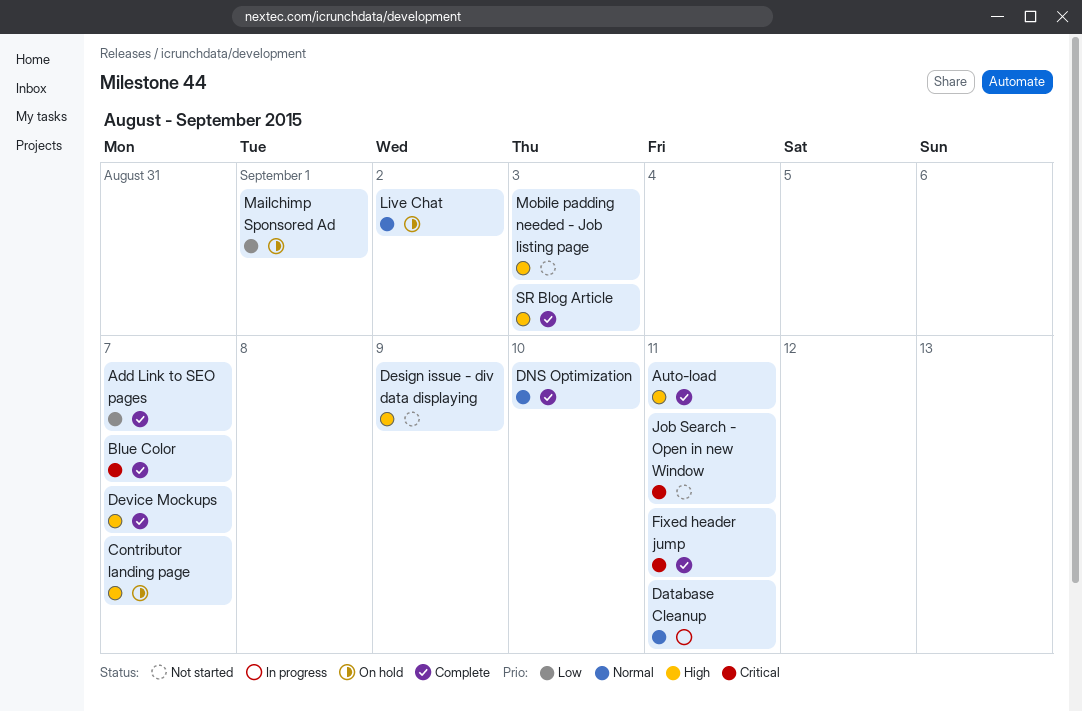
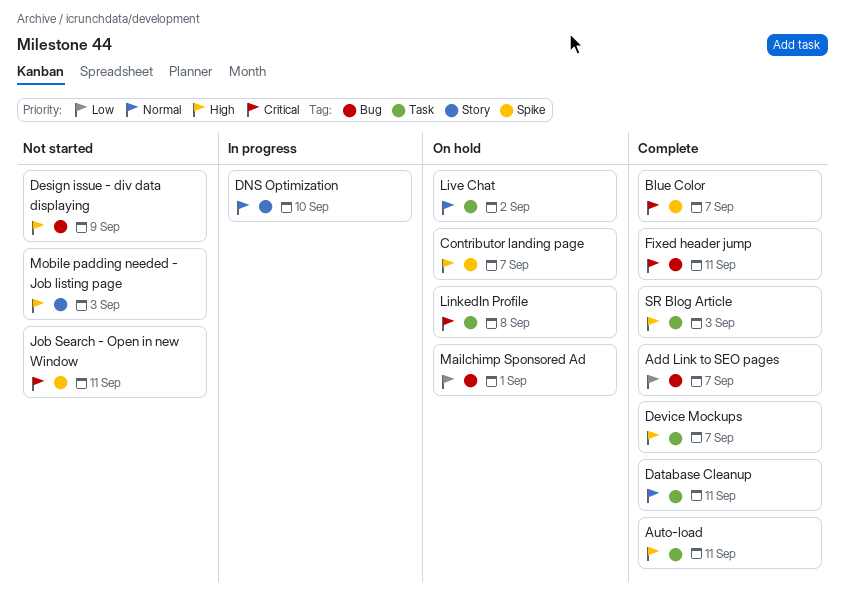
Database Cleanup, status: In progress -> Complete
DNS Optimization, status: Complete -> In progress
LinkedIn Profile: none -> present

